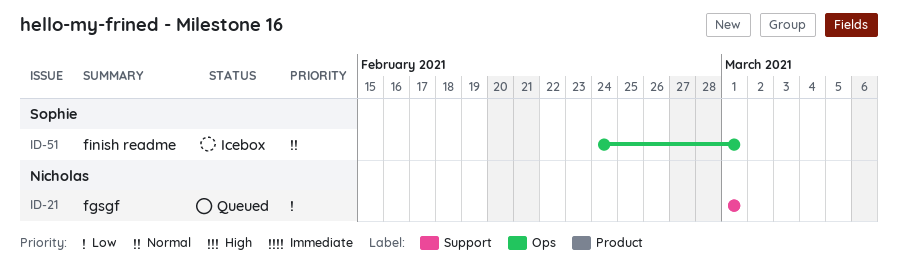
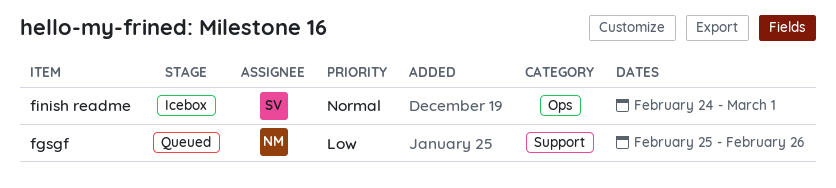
fgsgf, start: Mar 1 -> Feb 25
fgsgf, due: Mar 1 -> Feb 26

